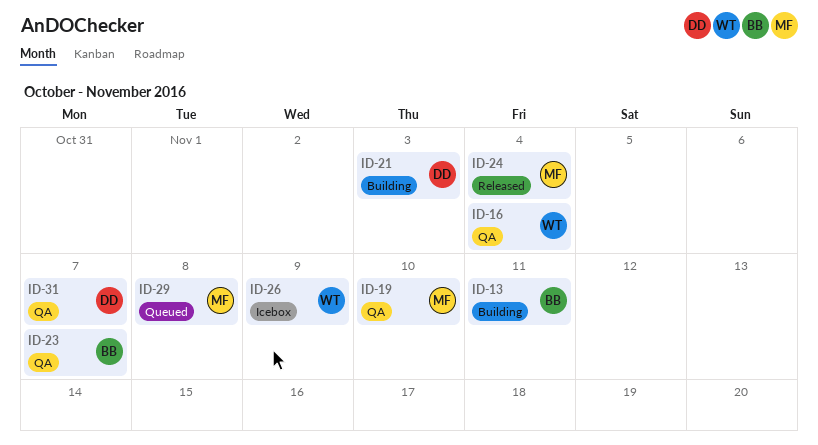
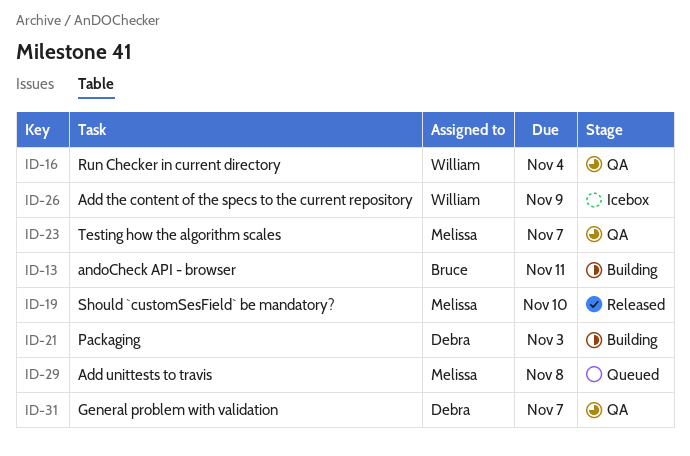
ID-19, status: QA -> Released
ID-23, owner: Bruce -> Melissa
ID-24: present -> none

